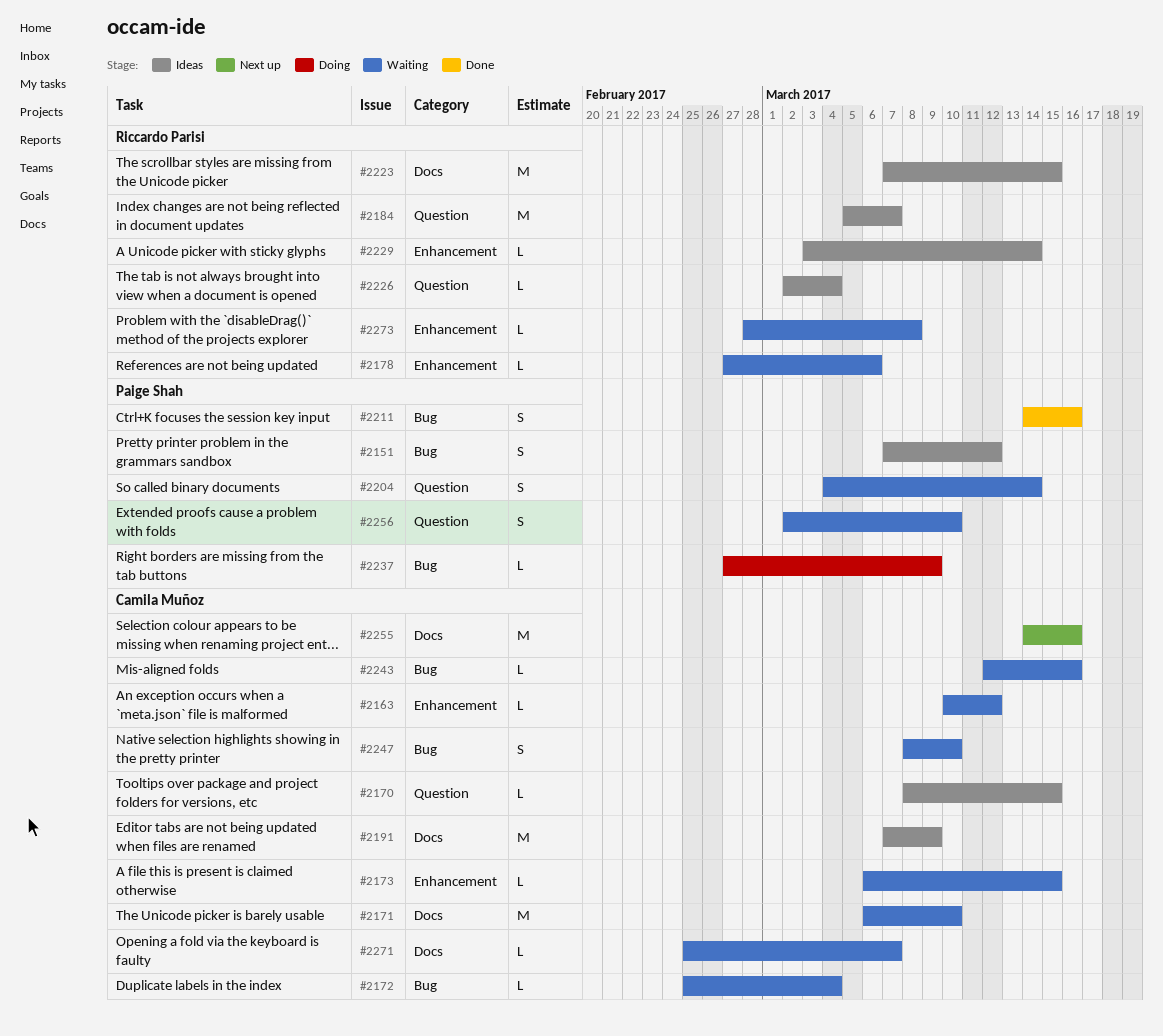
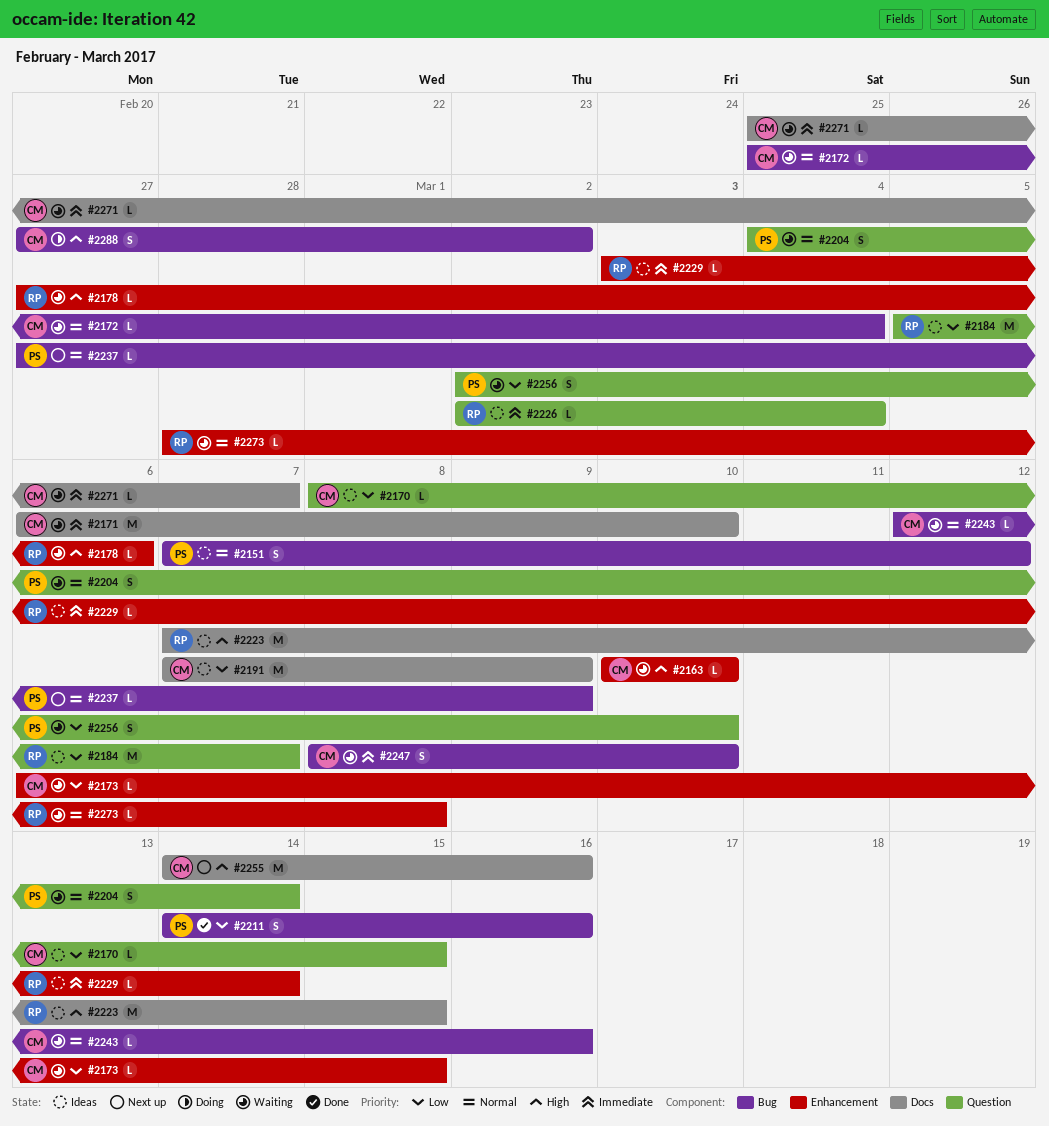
#2163, due: Mar 12 -> Mar 10
#2237, status: Doing -> Next up
#2288: none -> present

